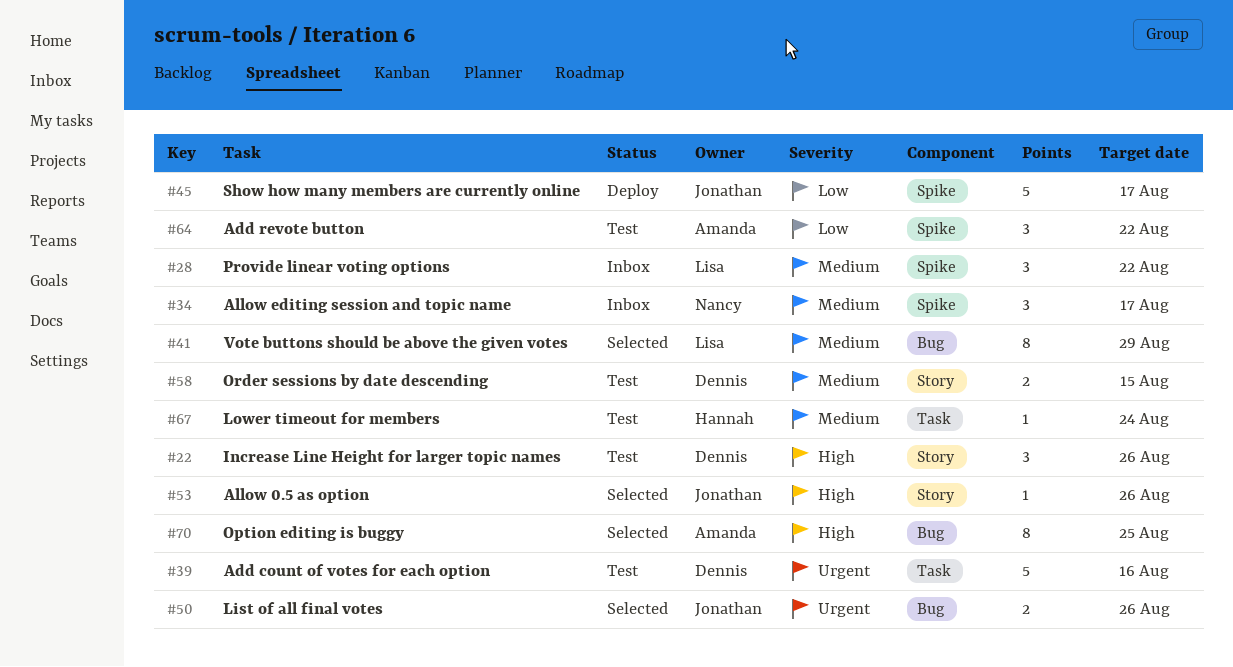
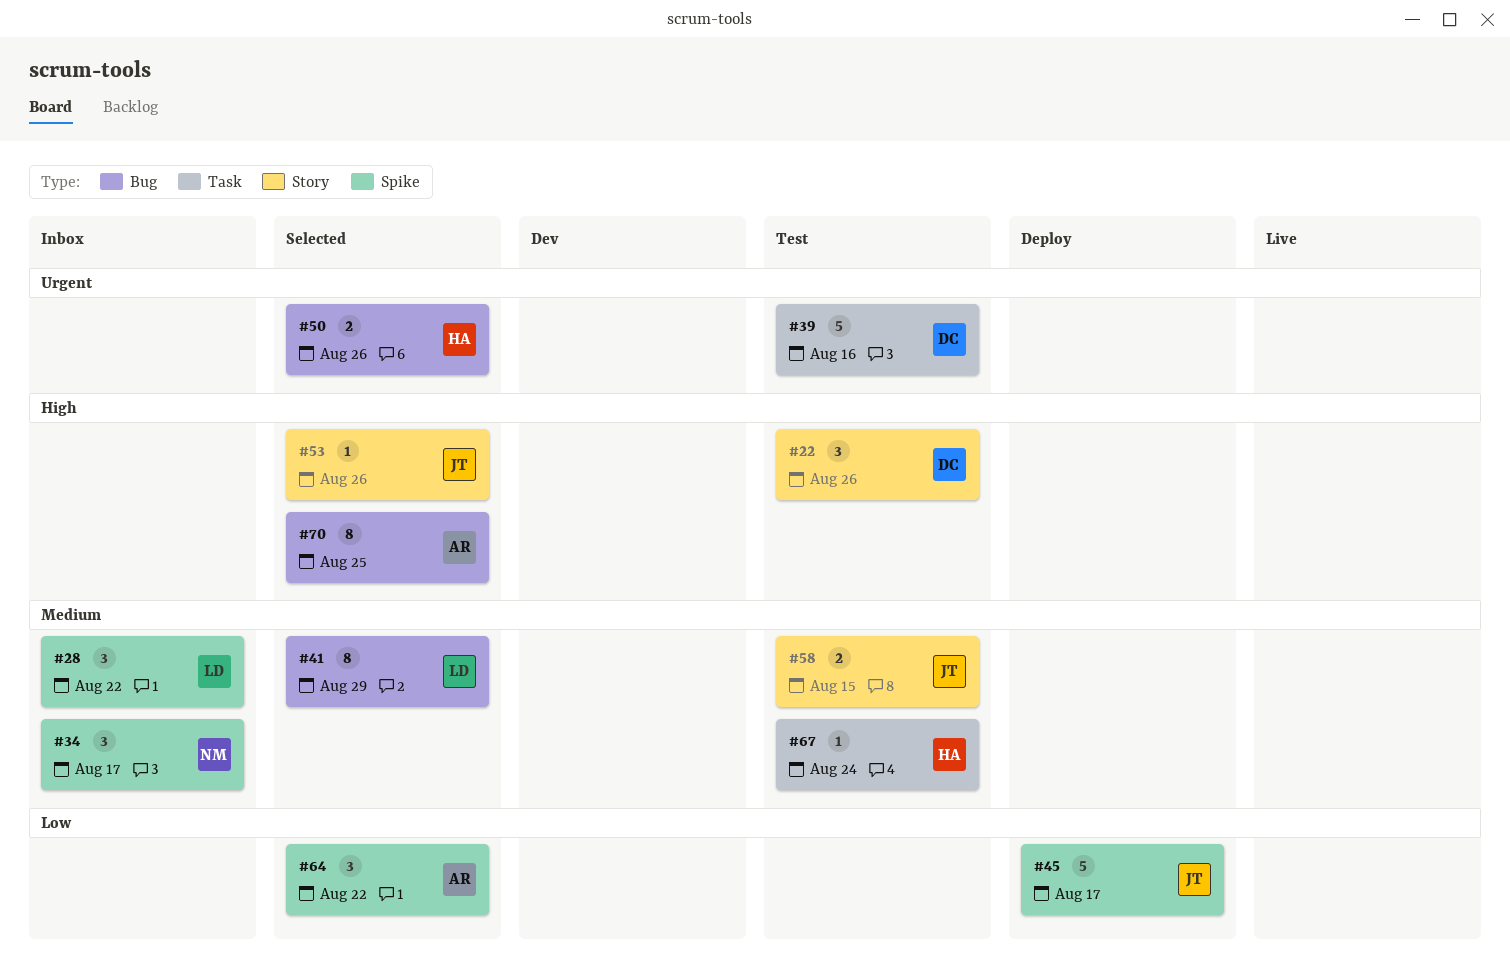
#50, owner: Jonathan -> Hannah
#58, owner: Dennis -> Jonathan
#64, status: Test -> Selected

